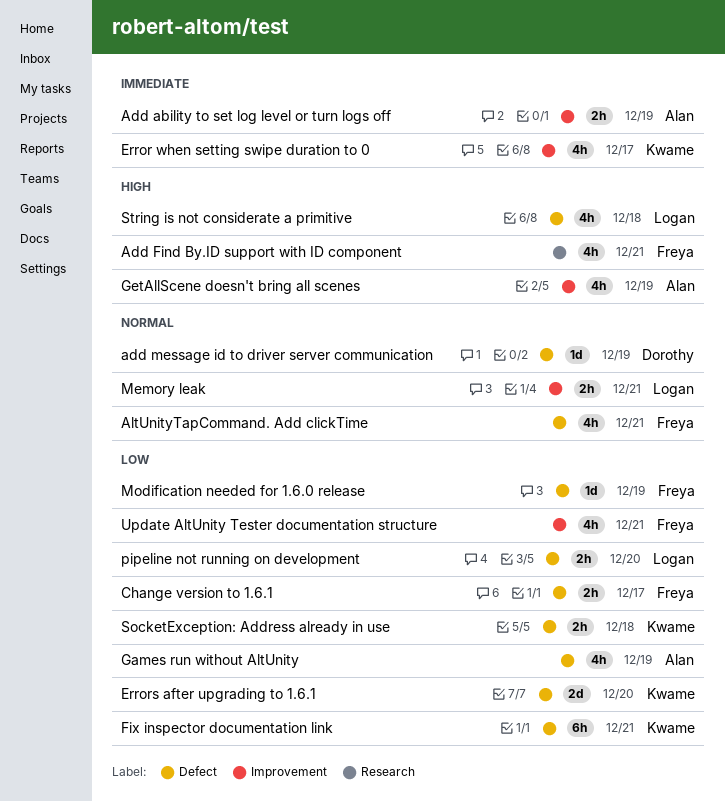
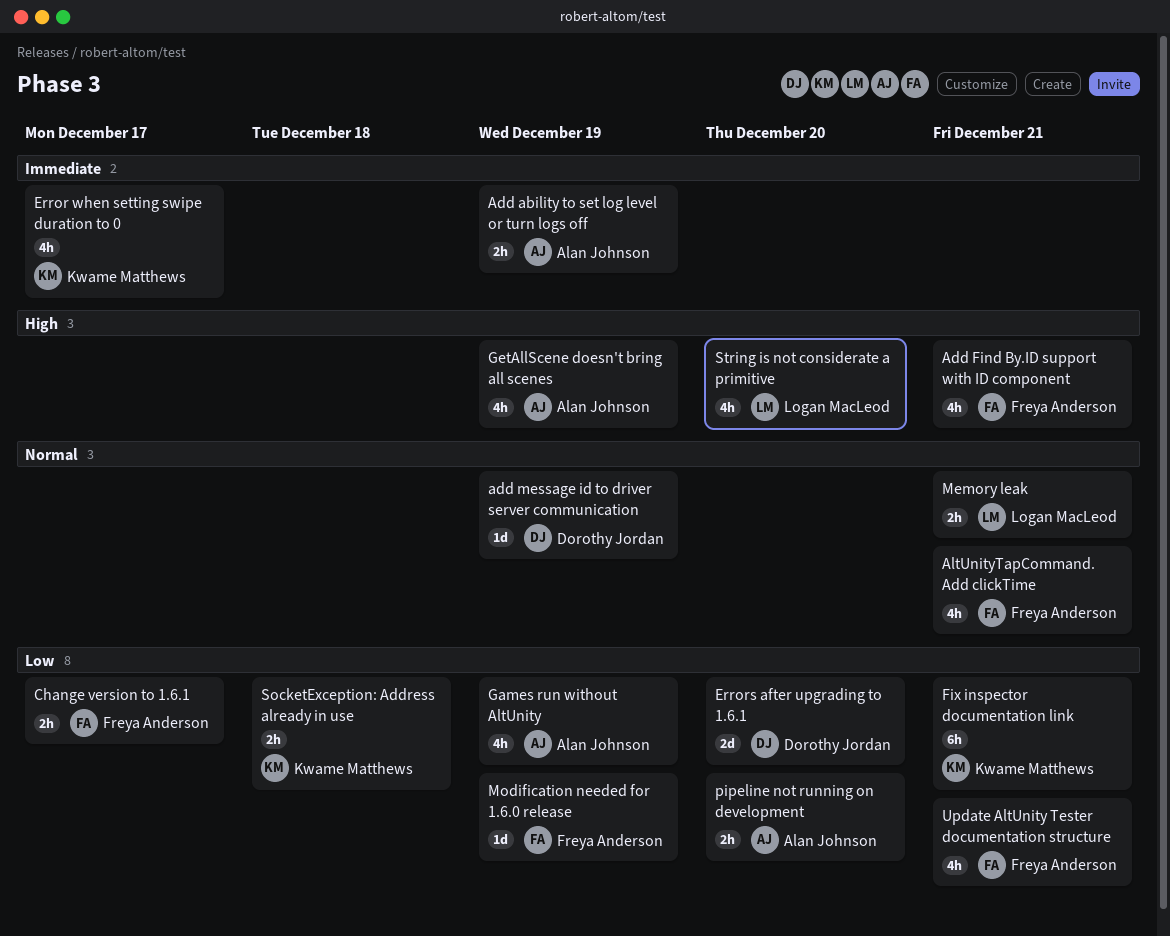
Errors after upgrading to 1.6.1, owner: Kwame Matthews -> Dorothy Jordan
pipeline not running on development, owner: Logan MacLeod -> Alan Johnson
String is not considerate a primitive, due: Dec 18 -> Dec 20

